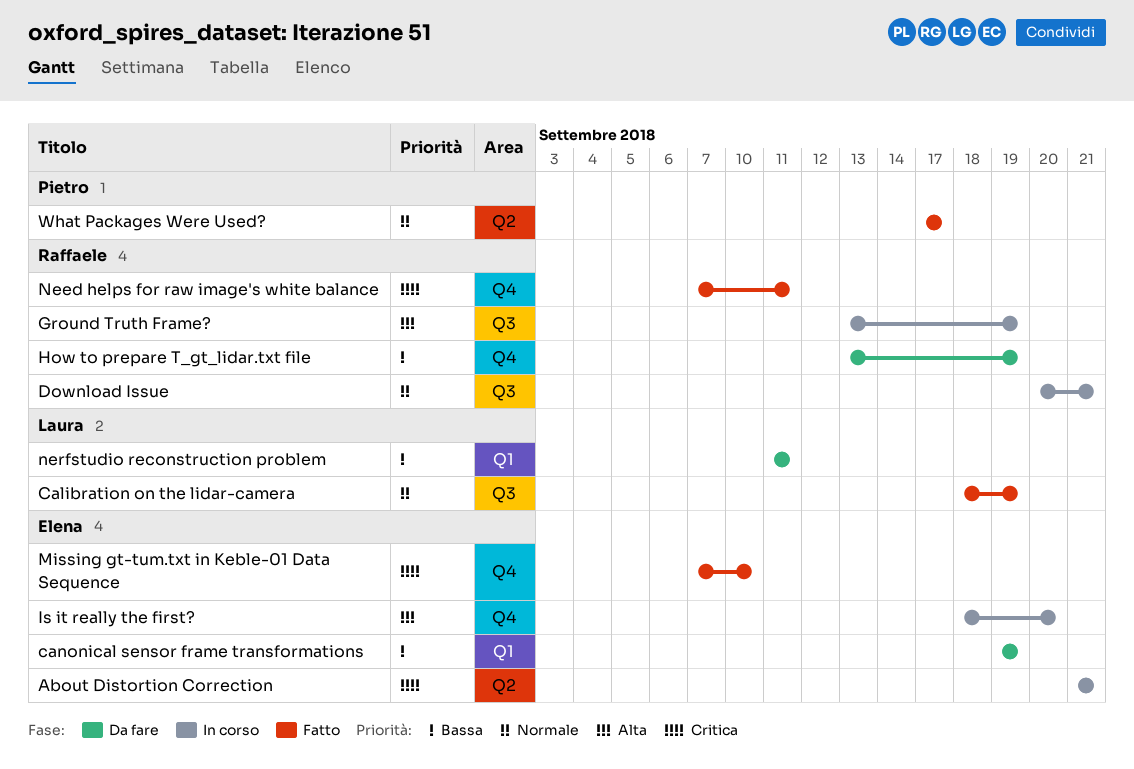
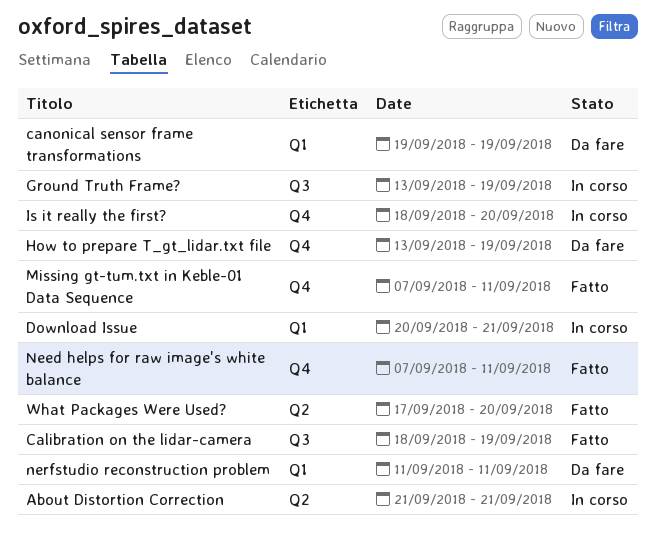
Download Issue, label: Q3 -> Q1
Missing gt-tum.txt in Keble-01 Data Sequence, due: Sep 10 -> Sep 11
What Packages Were Used?, due: Sep 17 -> Sep 20

